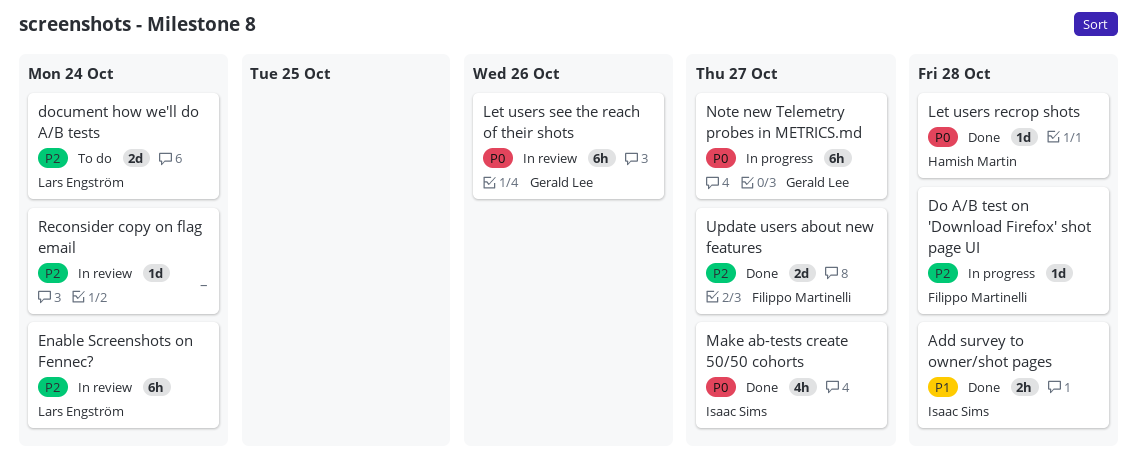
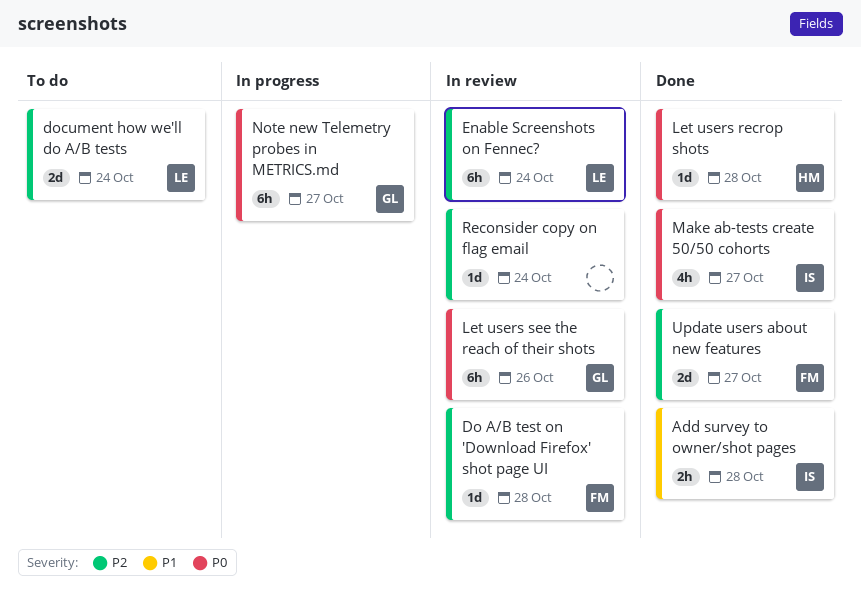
Do A/B test on 'Download Firefox' shot page UI, status: In progress -> In review

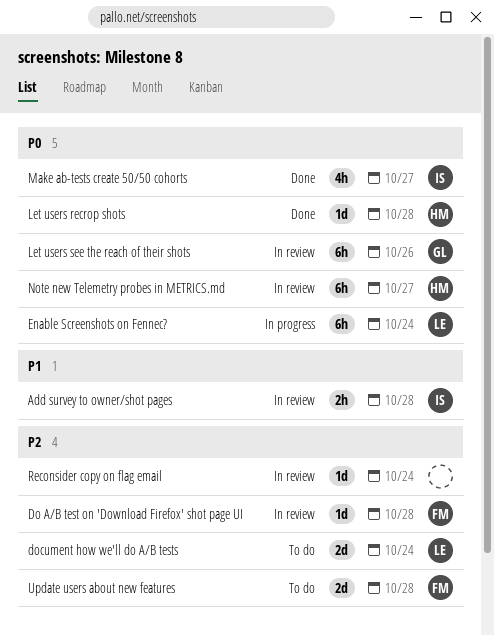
Add survey to owner/shot pages, status: Done -> In review
Enable Screenshots on Fennec?, status: In review -> In progress
Enable Screenshots on Fennec?, priority: P2 -> P0
Note new Telemetry probes in METRICS.md, status: In progress -> In review
Note new Telemetry probes in METRICS.md, owner: GL -> HM
Update users about new features, status: Done -> To do
Update users about new features, due: Oct 27 -> Oct 28

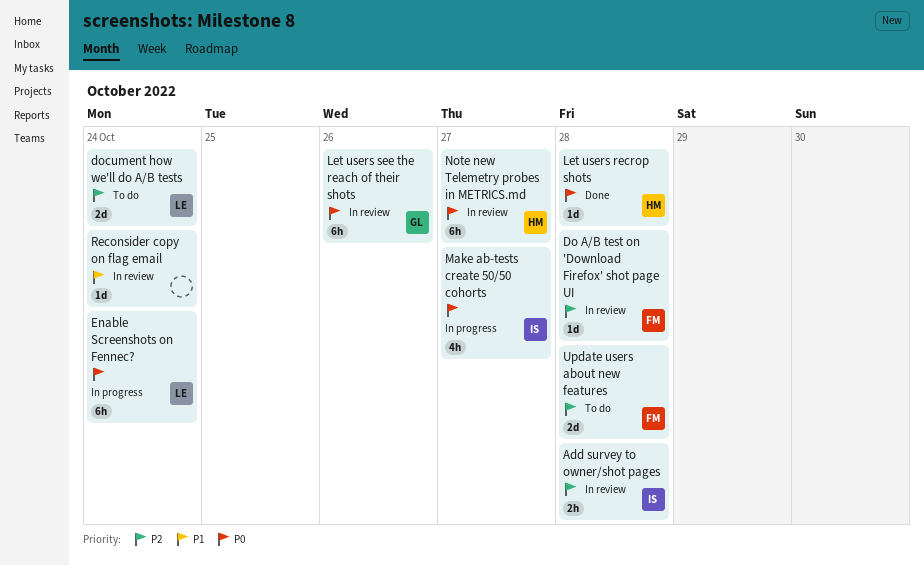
Add survey to owner/shot pages, priority: P1 -> P2
Make ab-tests create 50/50 cohorts, status: Done -> In progress
Reconsider copy on flag email, priority: P2 -> P1

